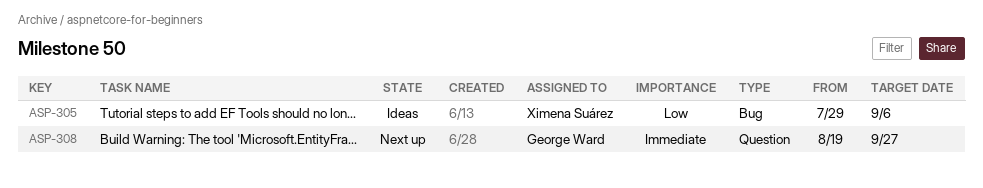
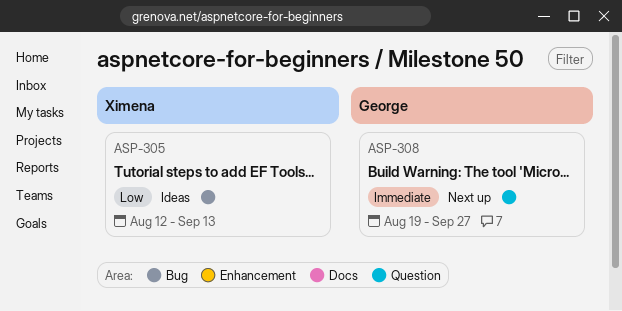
ASP-305, start: Jul 29 -> Aug 12
ASP-305, due: Sep 6 -> Sep 13

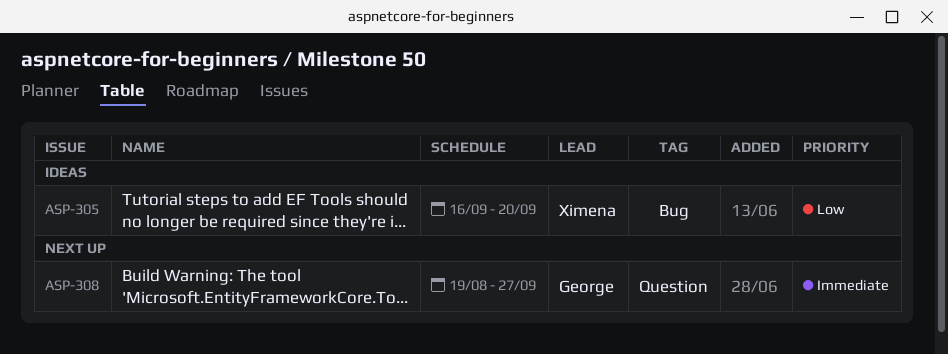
ASP-305, start: Aug 12 -> Sep 16
ASP-305, due: Sep 13 -> Sep 20

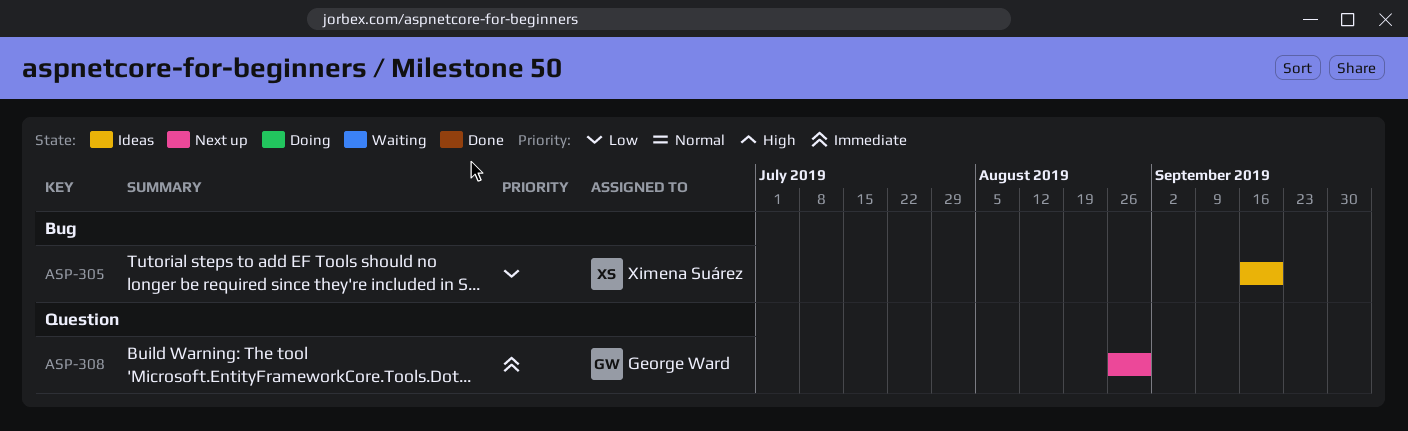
ASP-308, start: Aug 19 -> Aug 26
ASP-308, due: Sep 27 -> Aug 30

